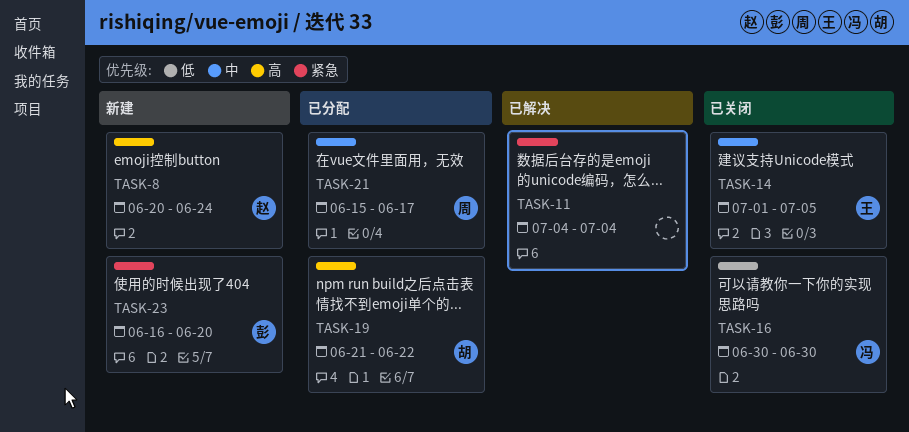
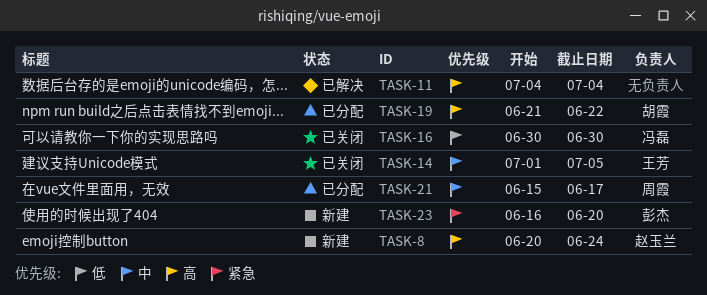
TASK-11, priority: 紧急 -> 高

